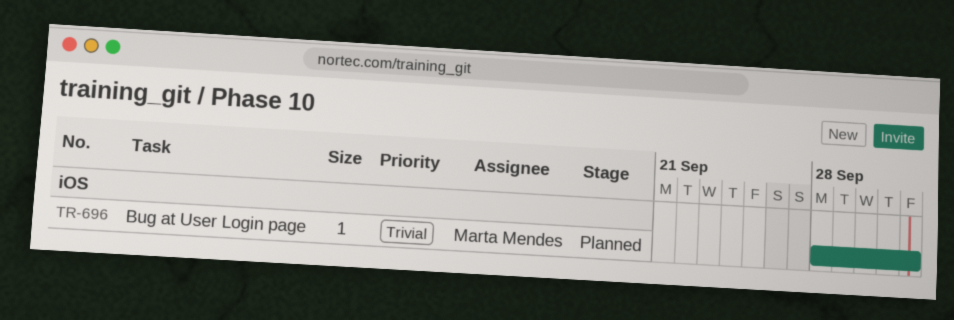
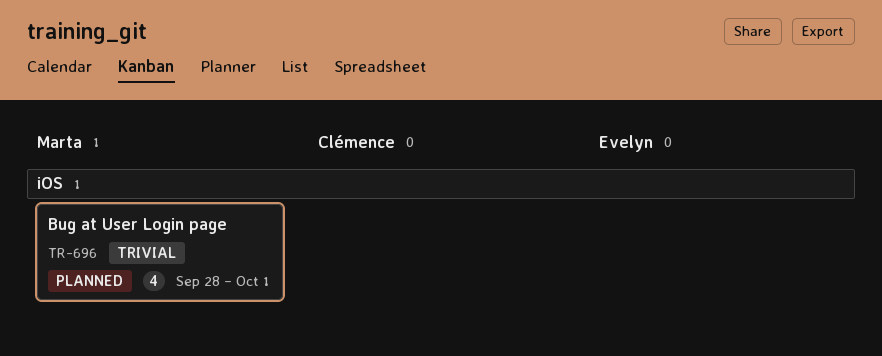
TR-696, estimate: 1 -> 4
TR-696, due: Oct 2 -> Oct 1

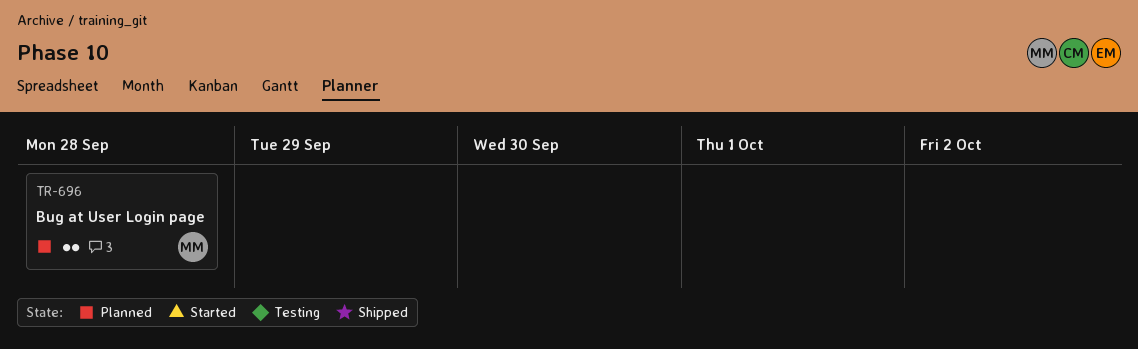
TR-696, estimate: 4 -> 2
TR-696, due: Oct 1 -> Sep 28

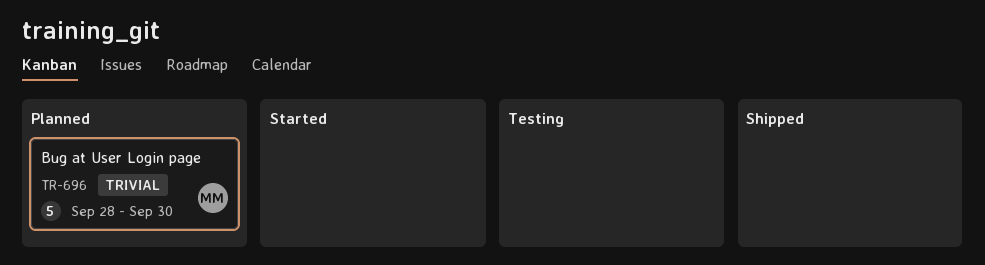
TR-696, estimate: 2 -> 5
TR-696, due: Sep 28 -> Sep 30

